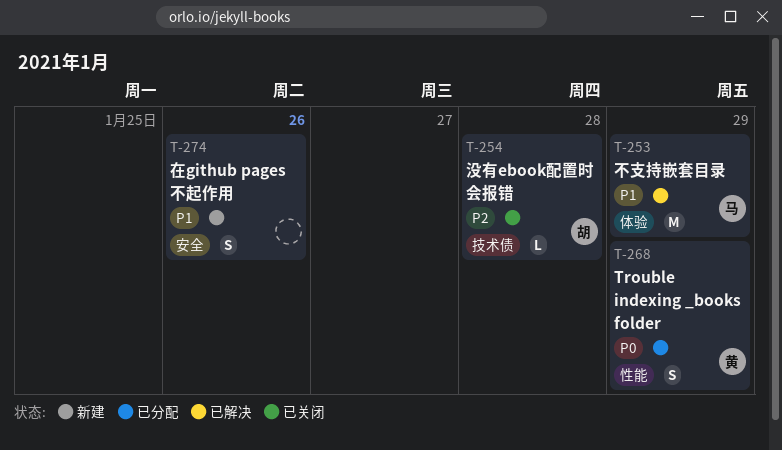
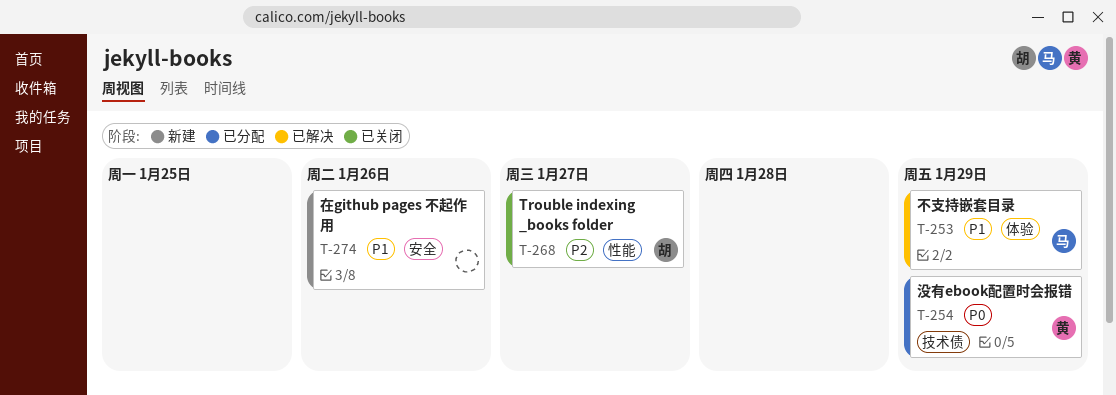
T-254, status: 已关闭 -> 已分配
T-254, owner: 胡 -> 黄
T-254, priority: P2 -> P0
T-254, due: Jan 28 -> Jan 29
T-268, status: 已分配 -> 已关闭
T-268, owner: 黄 -> 胡
T-268, priority: P0 -> P2
T-268, due: Jan 29 -> Jan 27

